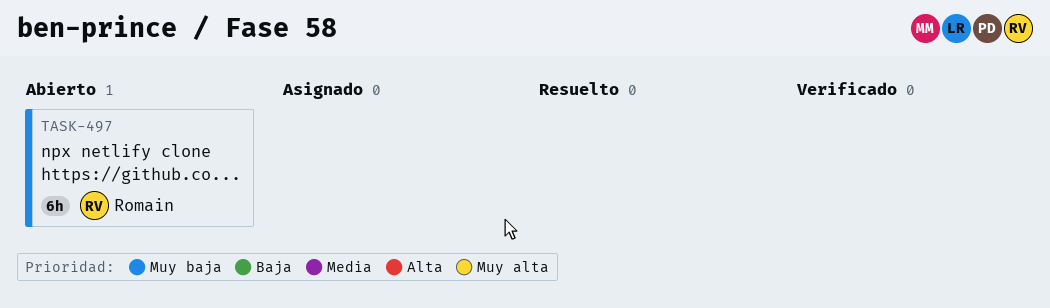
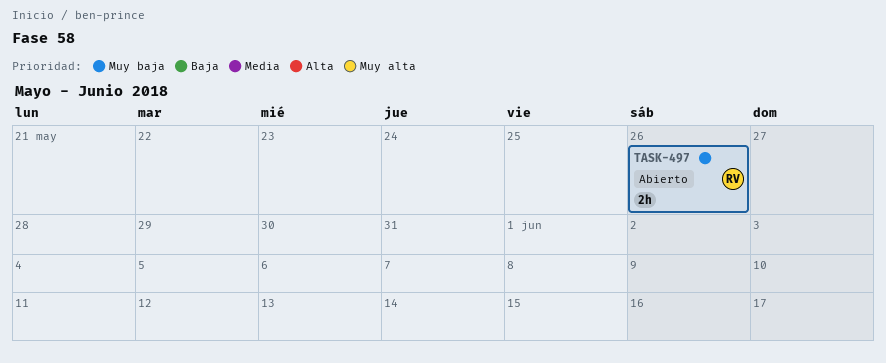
TASK-497, estimate: 6h -> 2h

